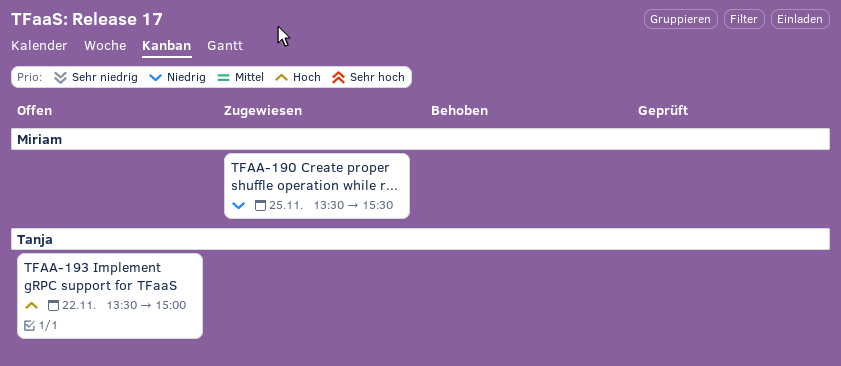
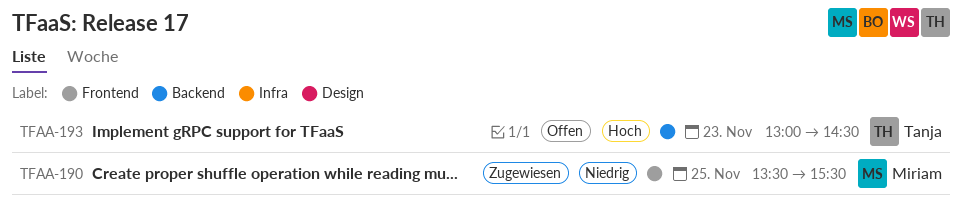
TFAA-193, day: Nov 22 -> Nov 23
TFAA-193, begins: 13:30 -> 13:00
TFAA-193, ends: 15:00 -> 14:30

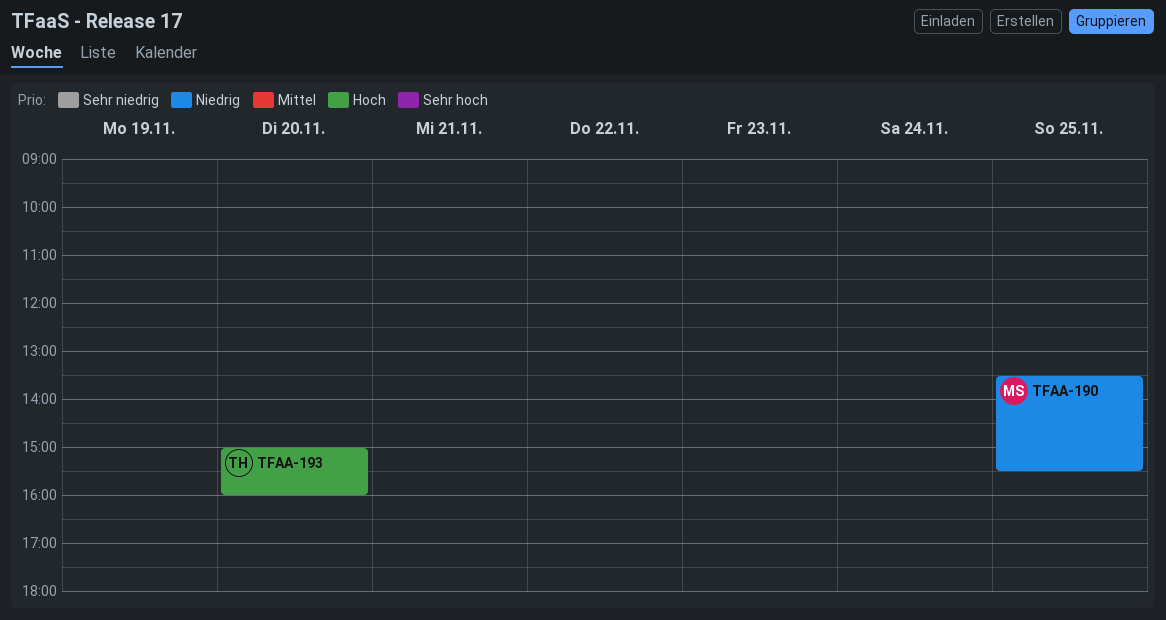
TFAA-193, day: Nov 23 -> Nov 20
TFAA-193, begins: 13:00 -> 15:00
TFAA-193, ends: 14:30 -> 16:00

